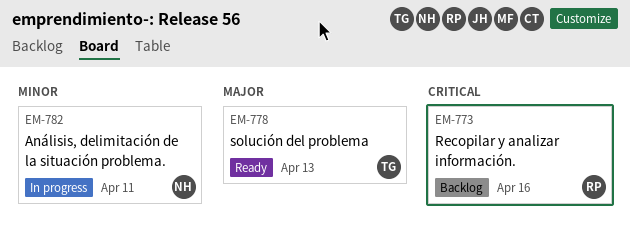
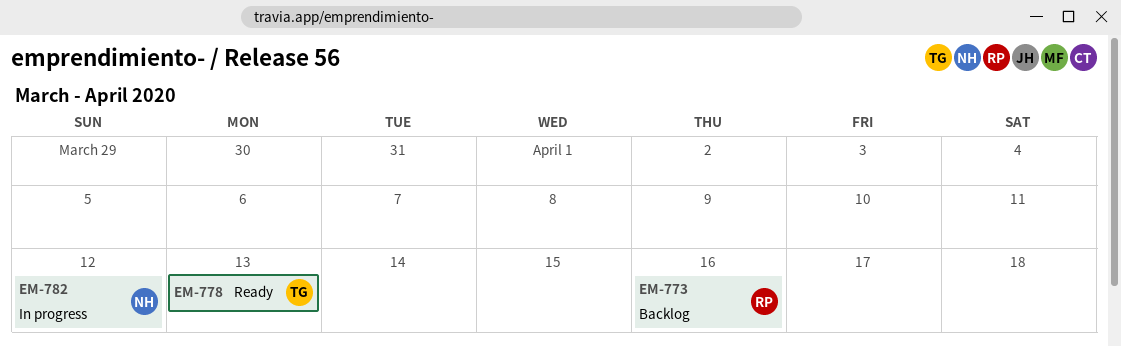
EM-782, due: Apr 11 -> Apr 12

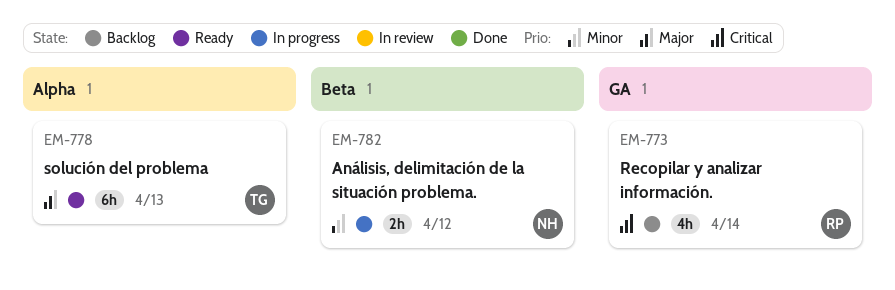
EM-773, due: Apr 16 -> Apr 14

